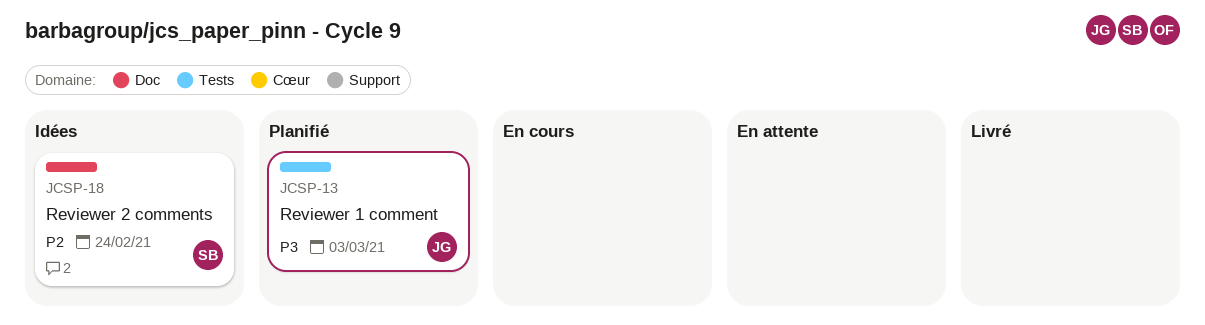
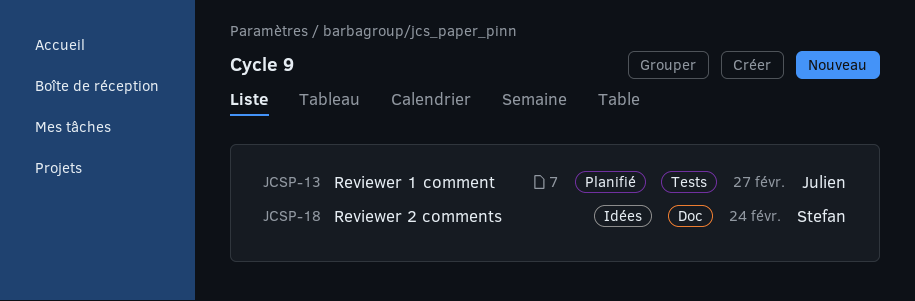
JCSP-13, due: Mar 3 -> Feb 27

